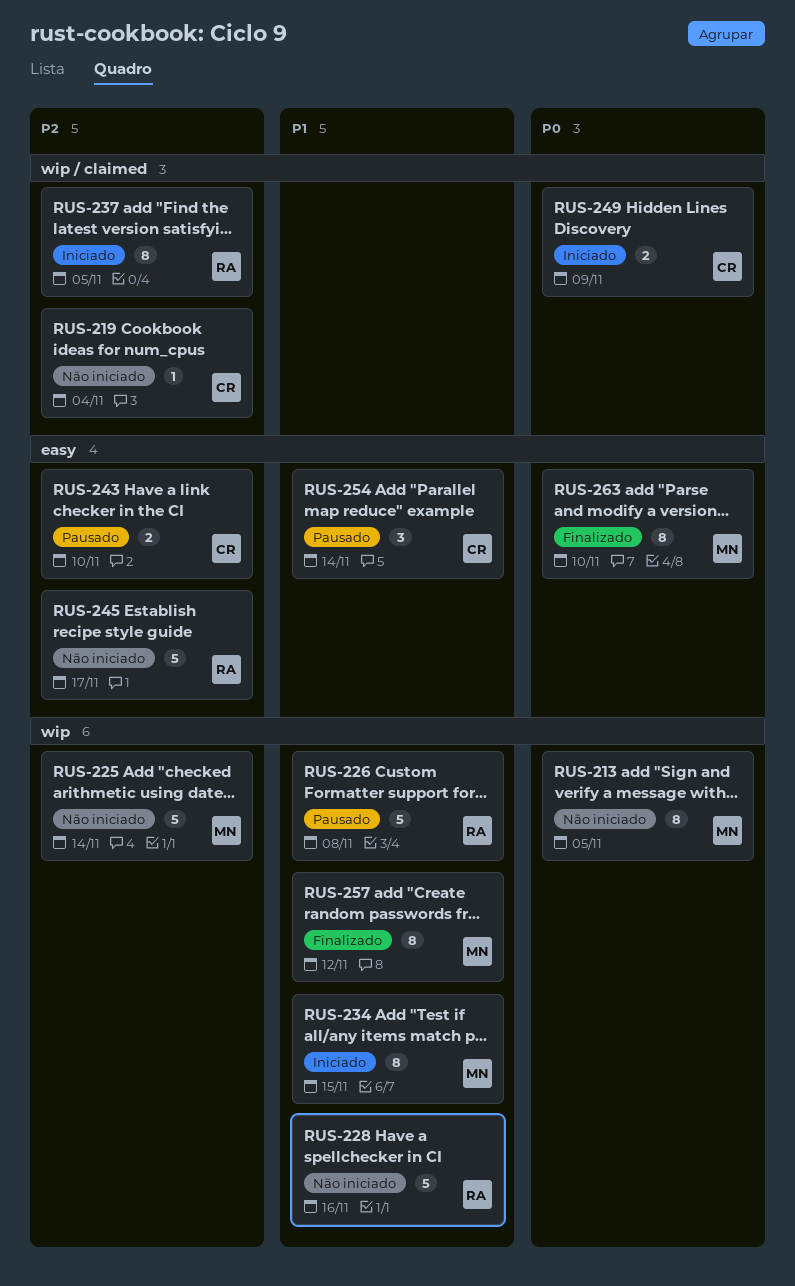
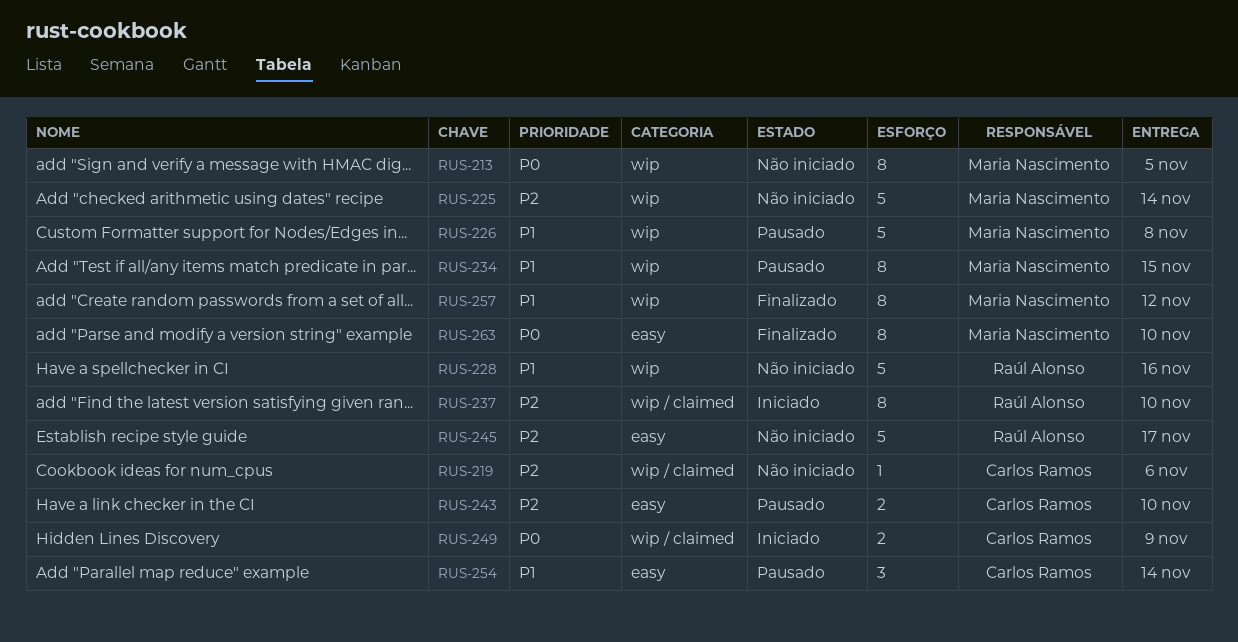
RUS-219, due: Nov 4 -> Nov 6
RUS-226, owner: Raúl Alonso -> Maria Nascimento
RUS-234, status: Iniciado -> Pausado
RUS-237, due: Nov 5 -> Nov 10

